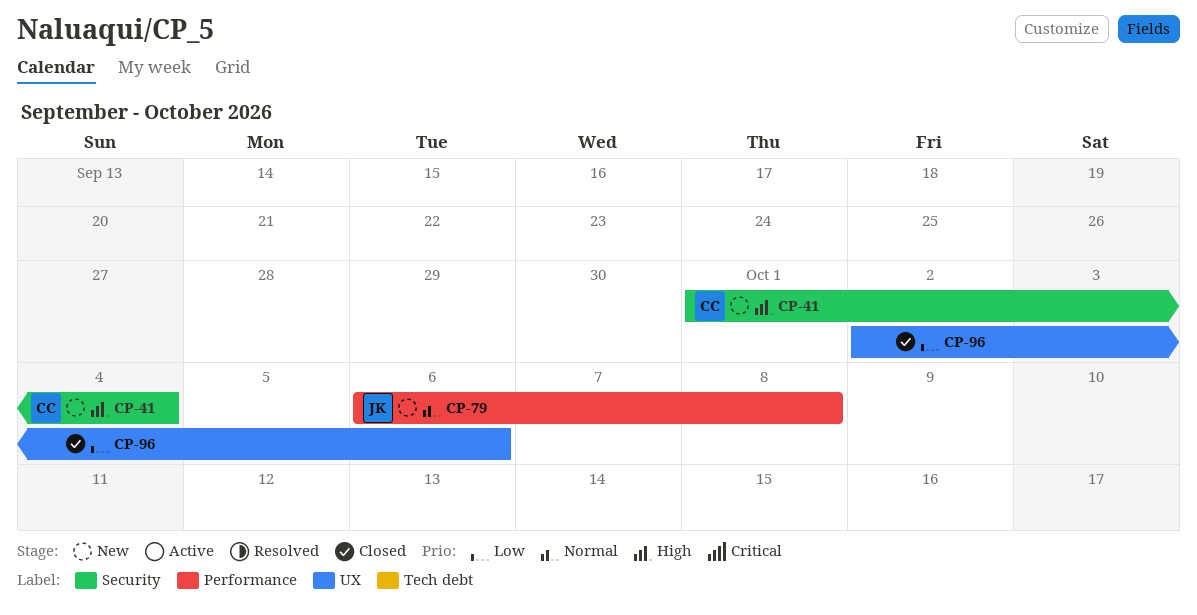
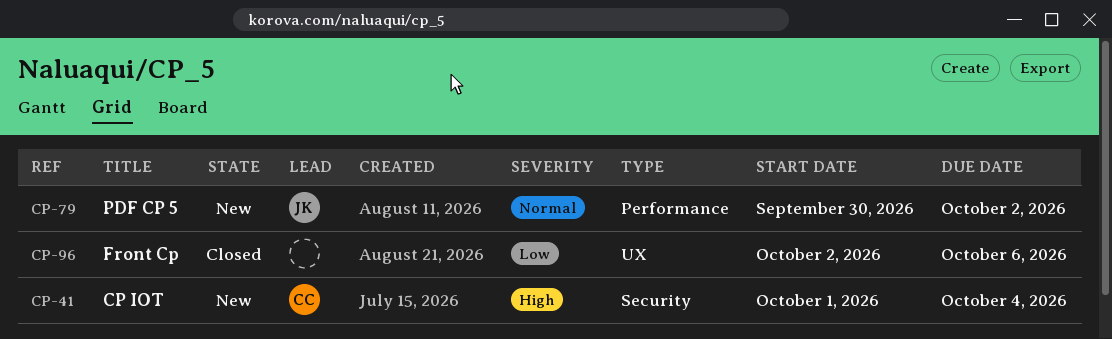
CP-79, start: Oct 6 -> Sep 30
CP-79, due: Oct 8 -> Oct 2

